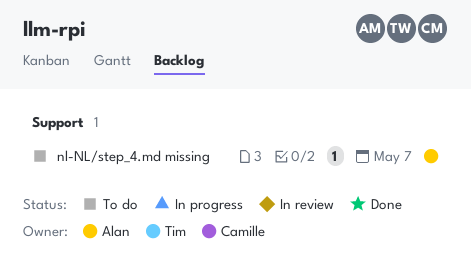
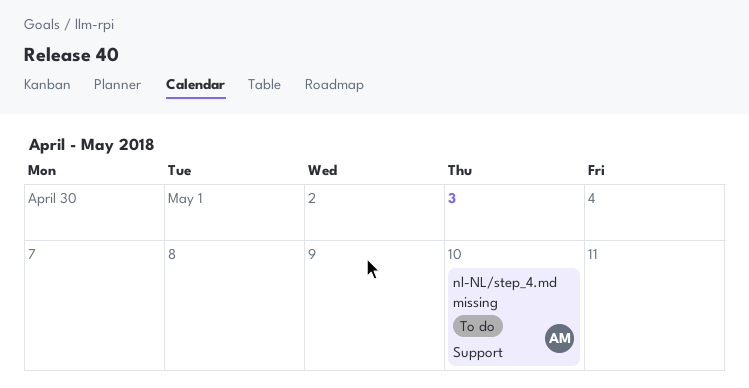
nl-NL/step_4.md missing, due: May 7 -> May 10

